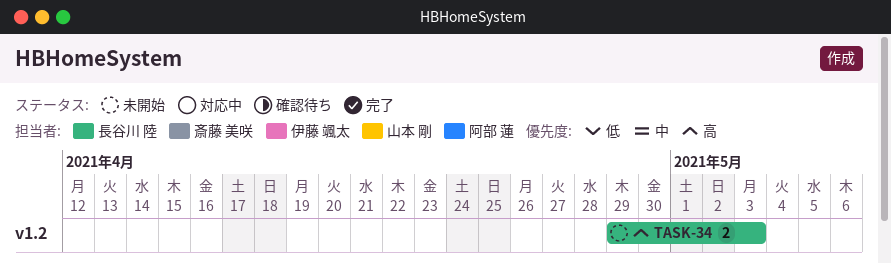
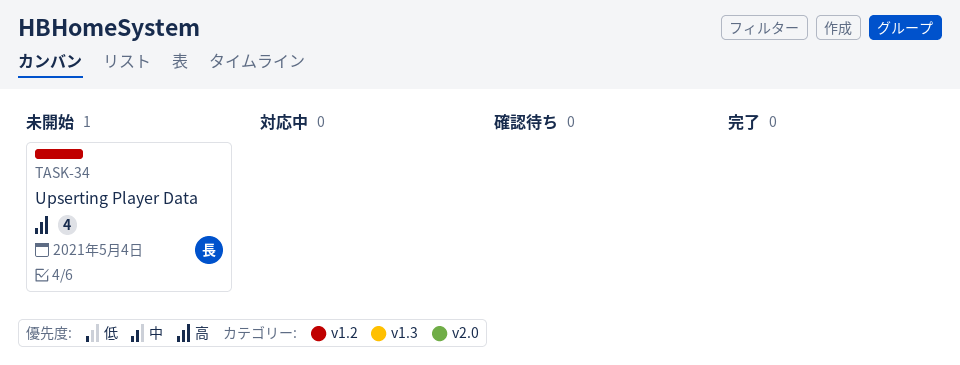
TASK-34, estimate: 2 -> 4
TASK-34, due: May 3 -> May 4

